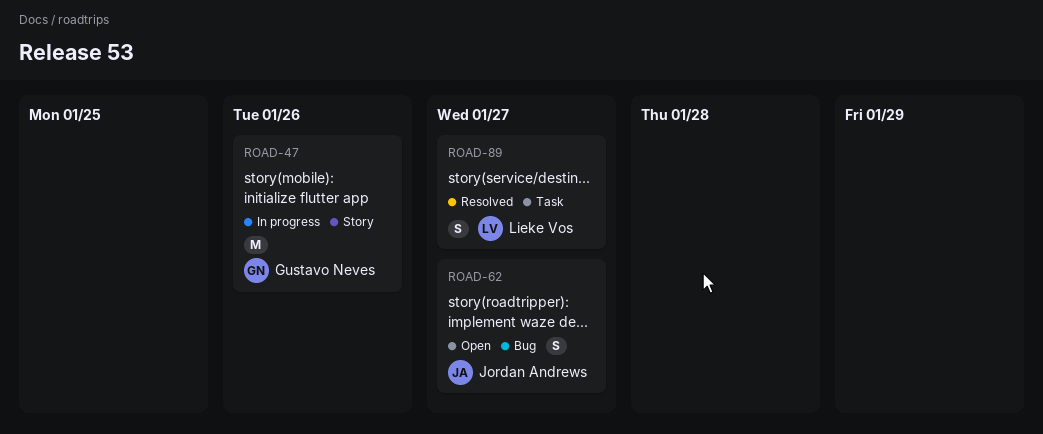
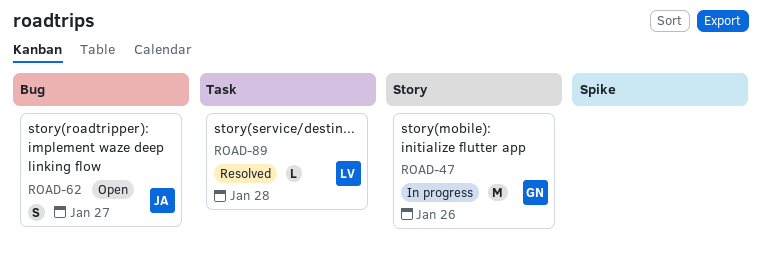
ROAD-89, estimate: S -> L
ROAD-89, due: Jan 27 -> Jan 28

